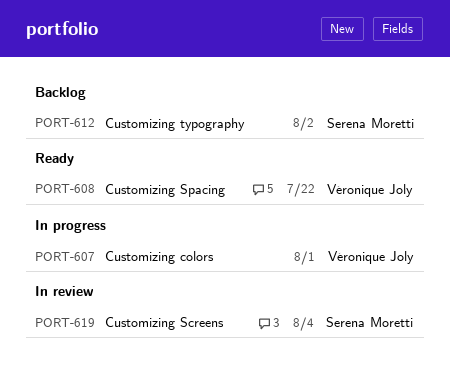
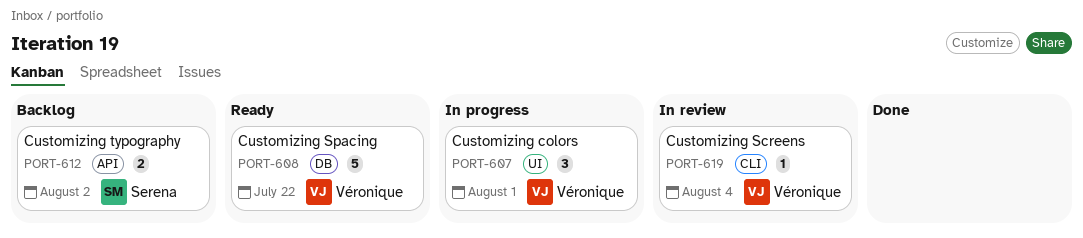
PORT-619, owner: Serena Moretti -> Véronique Joly

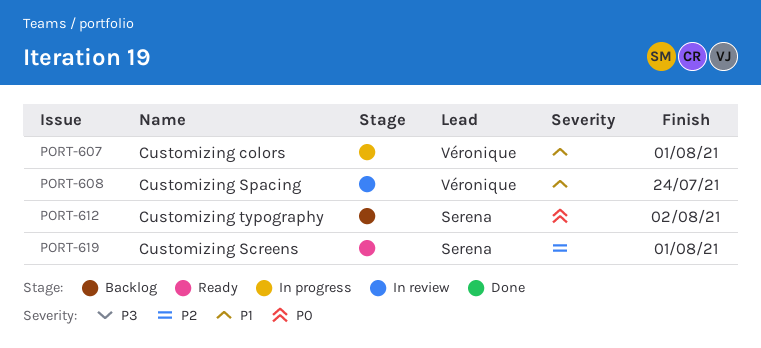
PORT-608, status: Ready -> In review
PORT-608, due: Jul 22 -> Jul 24
PORT-619, status: In review -> Ready
PORT-619, owner: Véronique -> Serena
PORT-619, due: Aug 4 -> Aug 1

